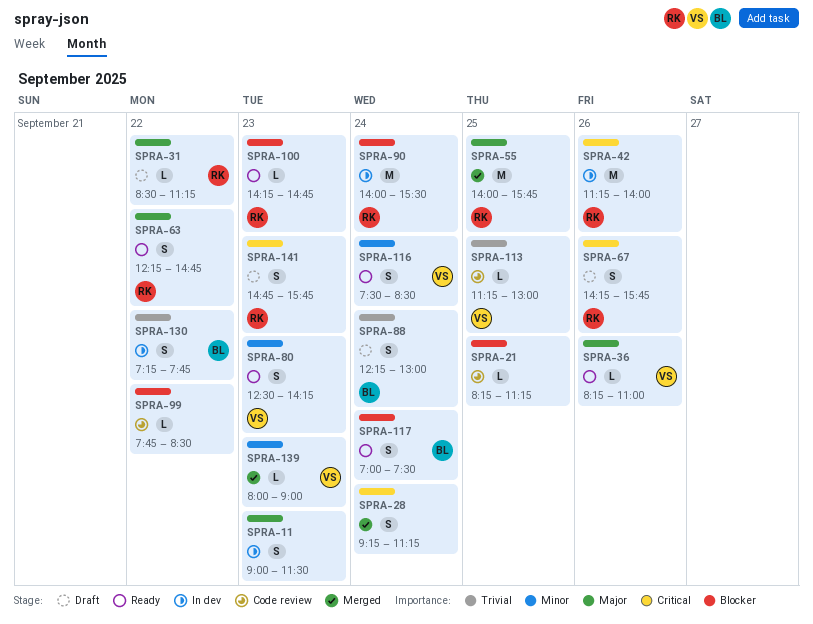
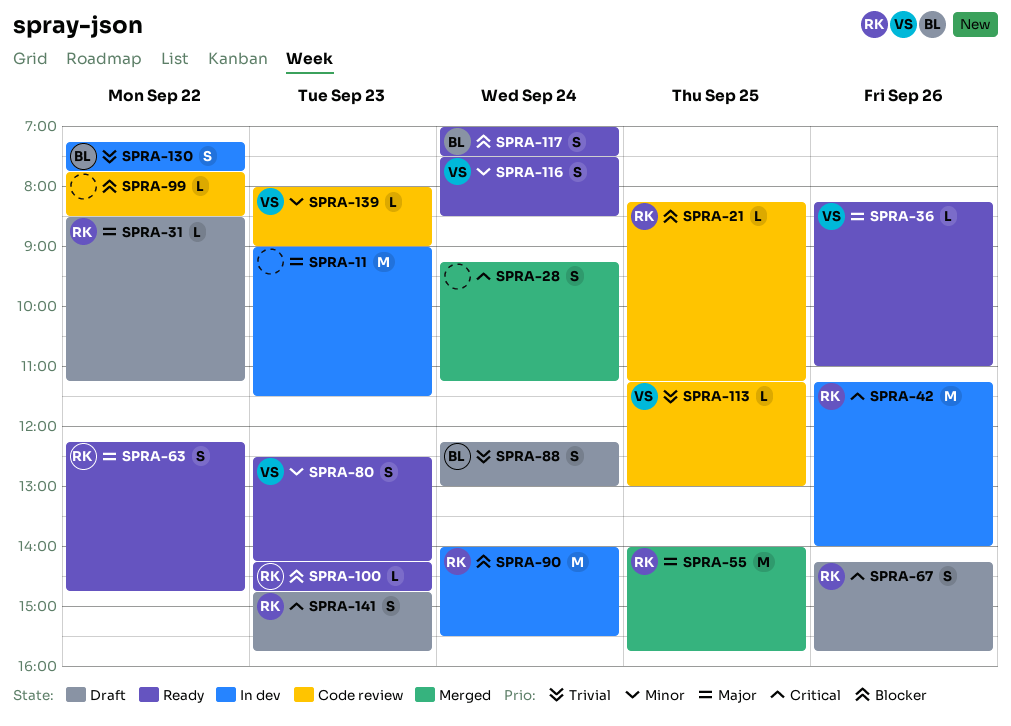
SPRA-11, estimate: S -> M
SPRA-21, owner: none -> RK
SPRA-139, status: Merged -> Code review

